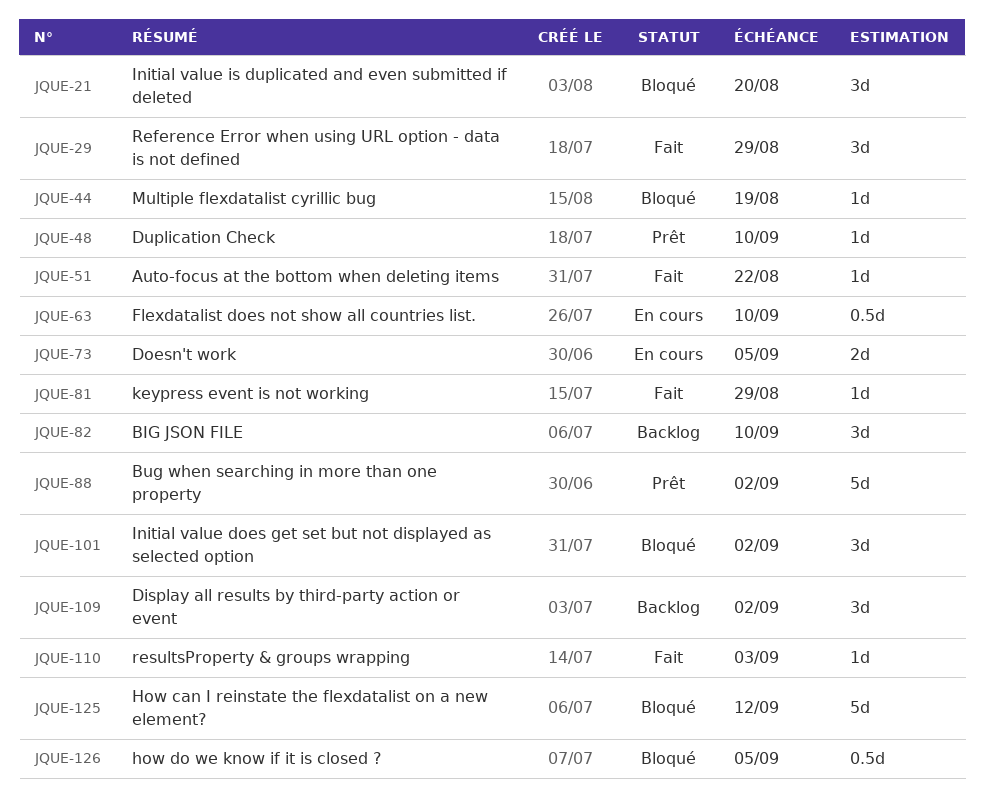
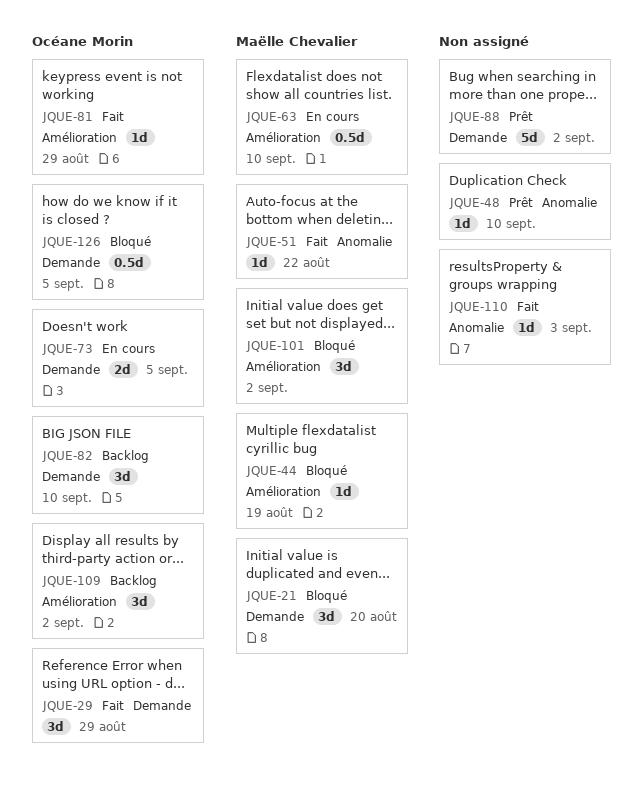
JQUE-125: present -> none

